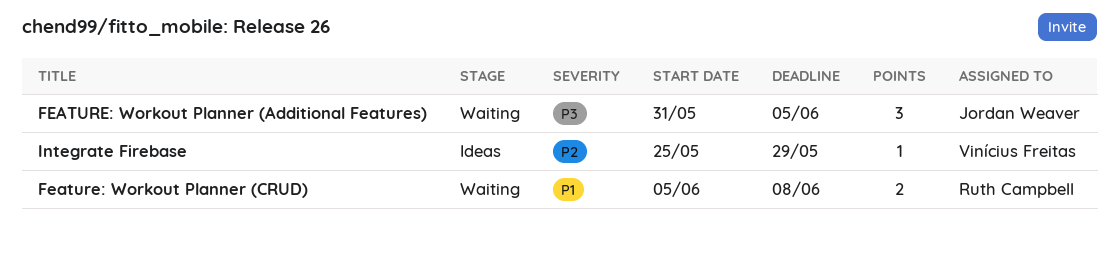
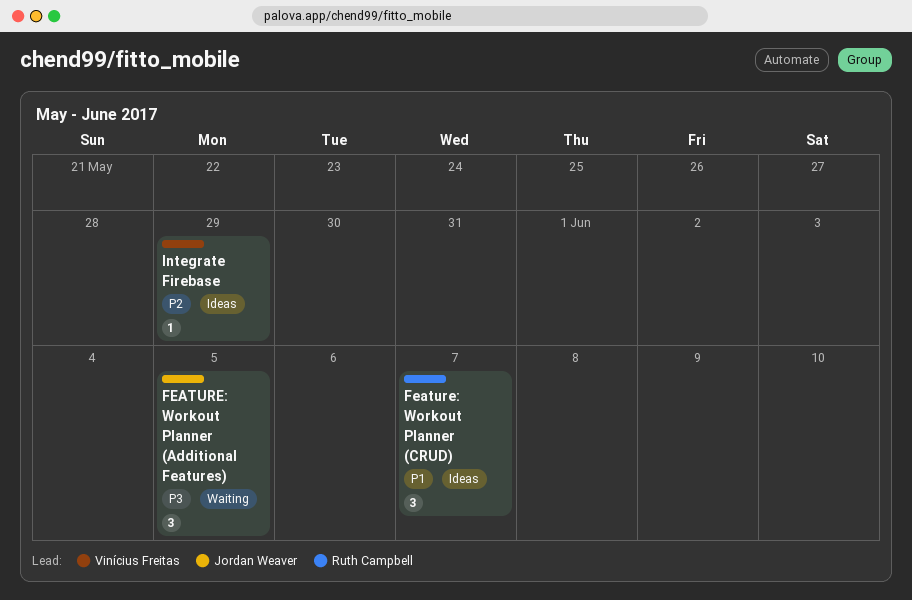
Feature: Workout Planner (CRUD), status: Waiting -> Ideas
Feature: Workout Planner (CRUD), estimate: 2 -> 3
Feature: Workout Planner (CRUD), due: Jun 8 -> Jun 7

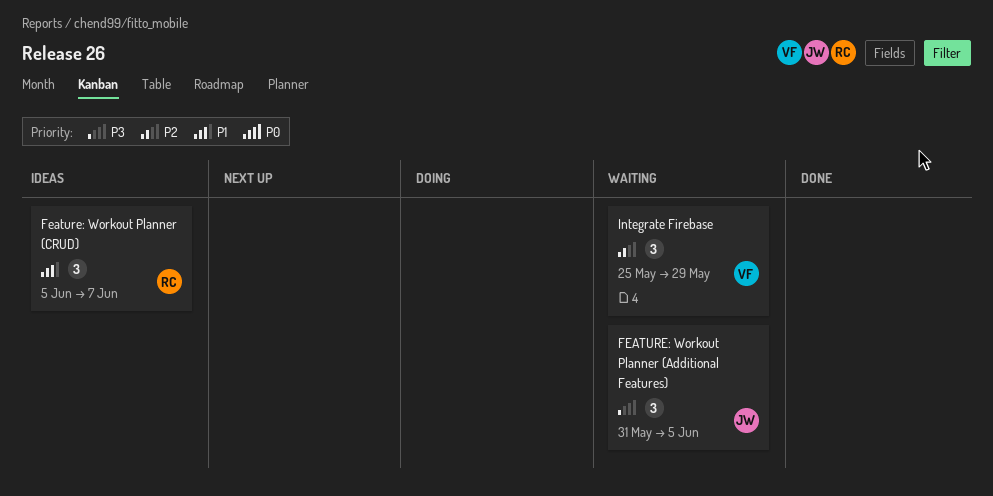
Integrate Firebase, status: Ideas -> Waiting
Integrate Firebase, estimate: 1 -> 3

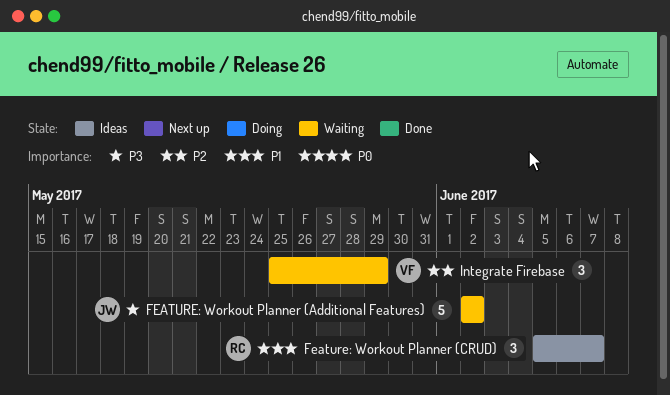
FEATURE: Workout Planner (Additional Features), estimate: 3 -> 5
FEATURE: Workout Planner (Additional Features), start: May 31 -> Jun 2
FEATURE: Workout Planner (Additional Features), due: Jun 5 -> Jun 2

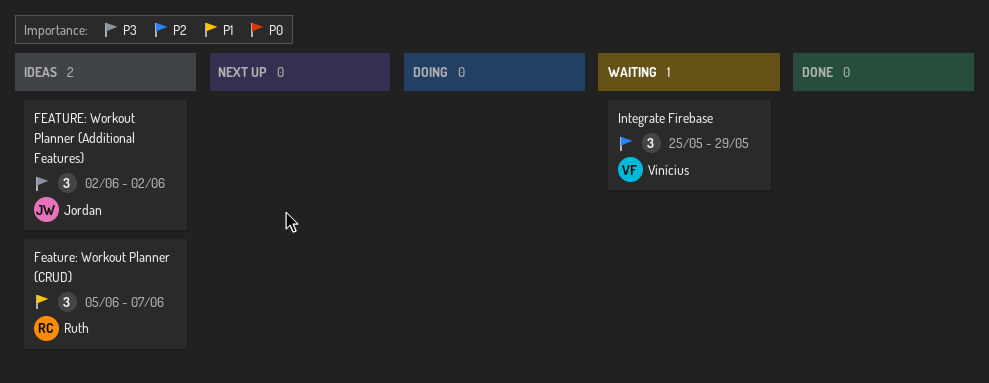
FEATURE: Workout Planner (Additional Features), status: Waiting -> Ideas
FEATURE: Workout Planner (Additional Features), estimate: 5 -> 3

